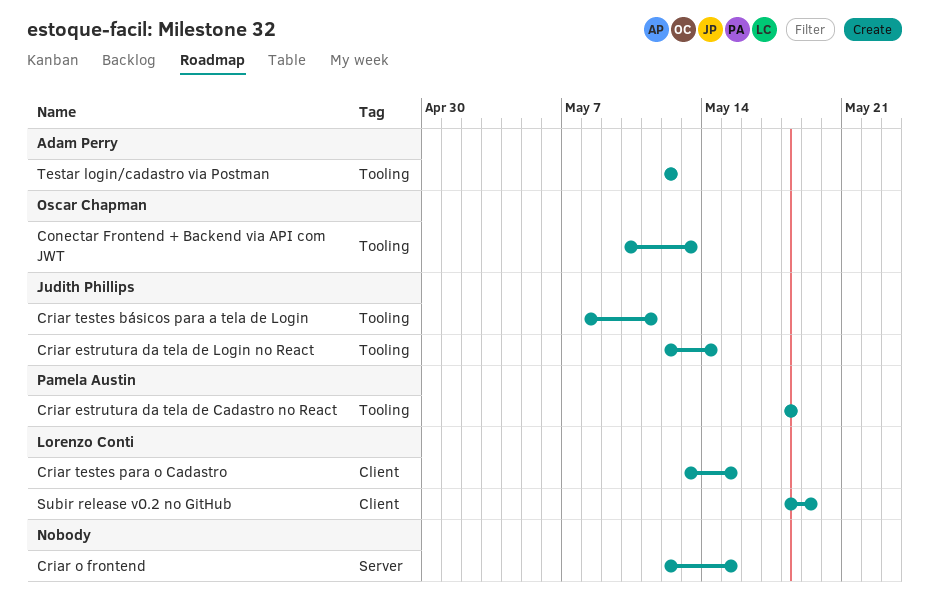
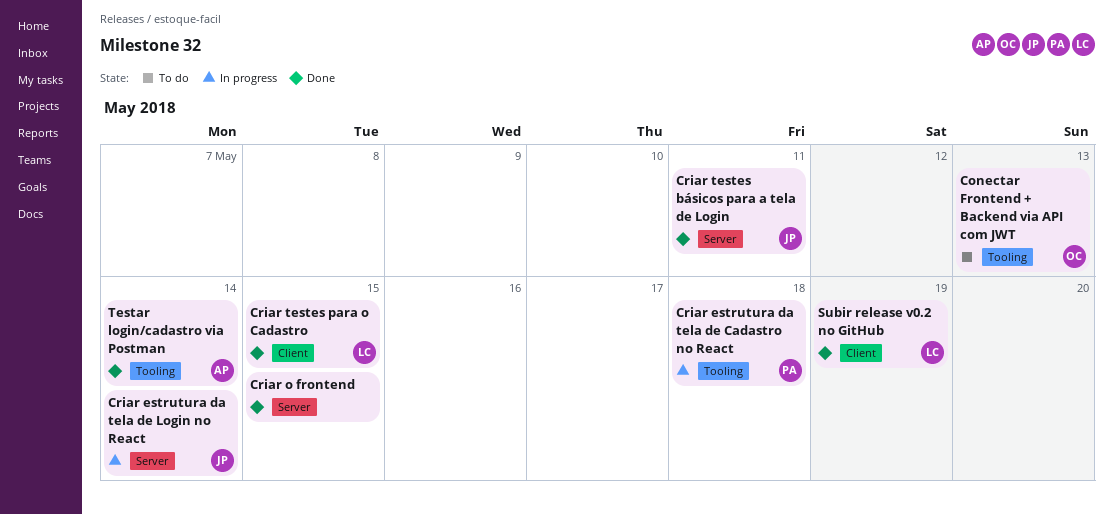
Criar estrutura da tela de Login no React, label: Tooling -> Server
Criar testes básicos para a tela de Login, label: Tooling -> Server
Testar login/cadastro via Postman, due: May 12 -> May 14

